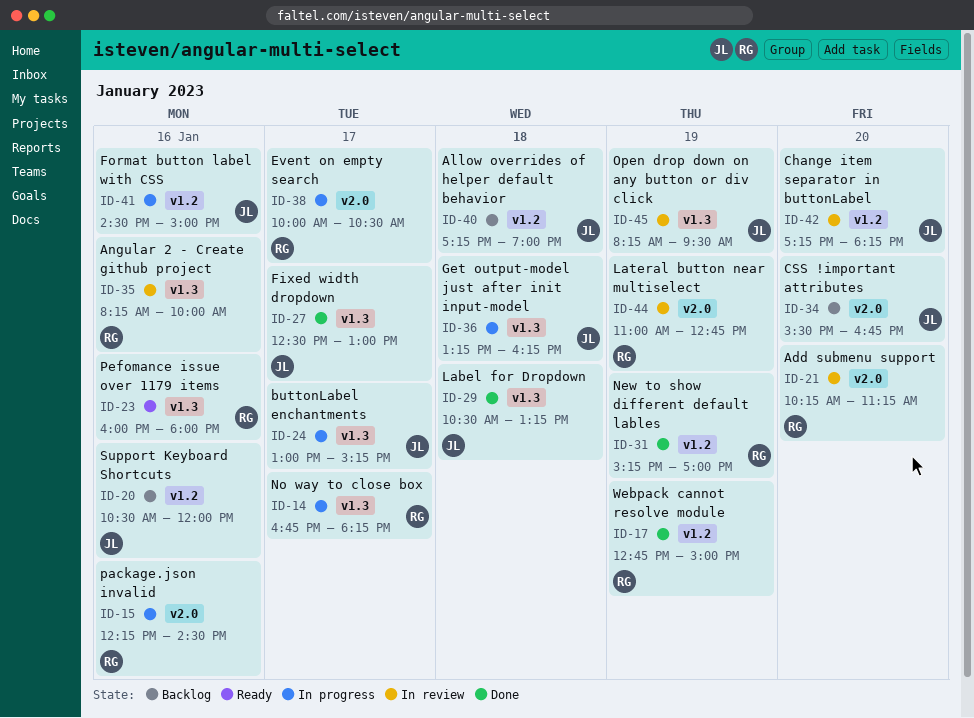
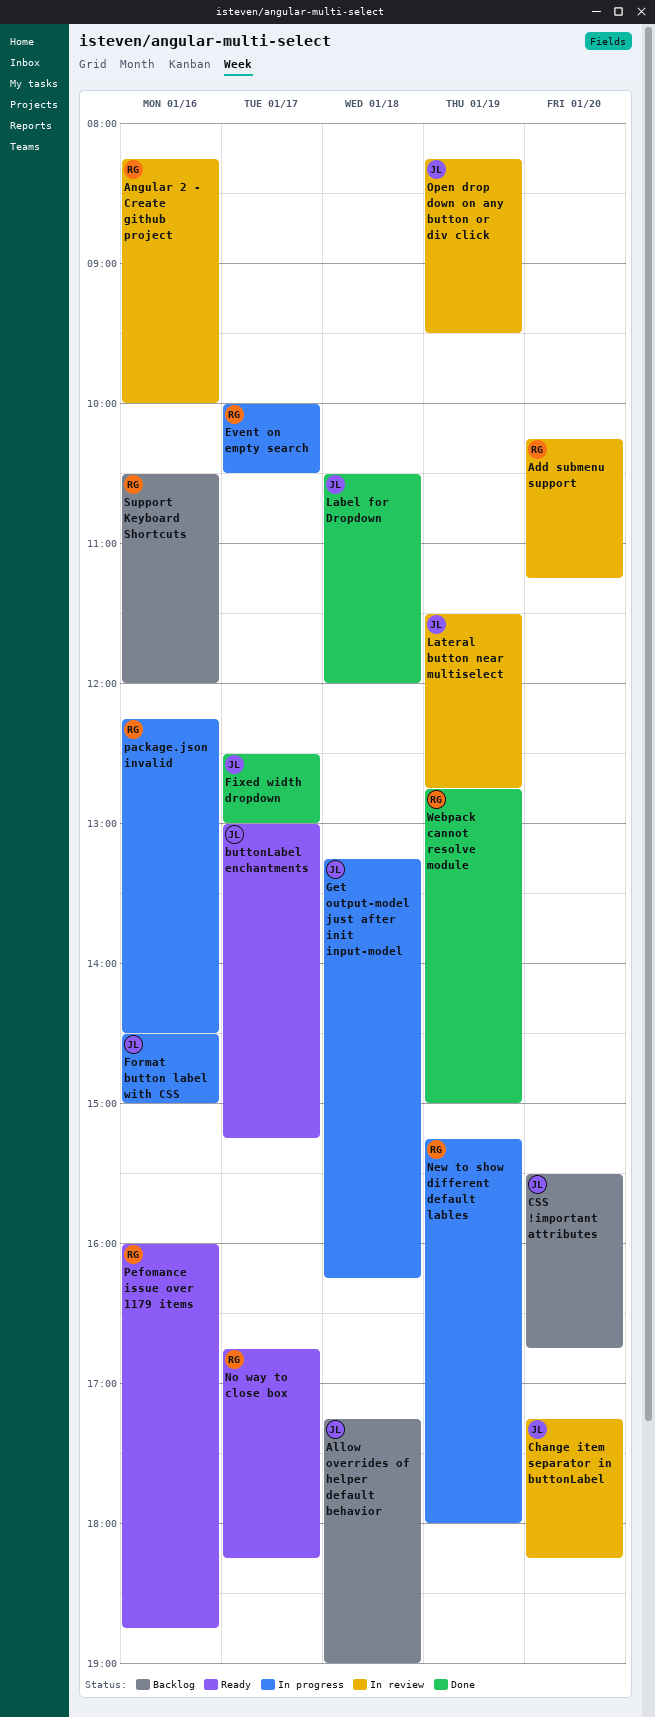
buttonLabel enchantments, status: In progress -> Ready
Label for Dropdown, ends: 13:15 -> 12:00
Lateral button near multiselect, owner: RG -> JL
Lateral button near multiselect, begins: 11:00 -> 11:30
New to show different default lables, status: Done -> In progress
New to show different default lables, ends: 17:00 -> 18:00
No way to close box, status: In progress -> Ready
Pefomance issue over 1179 items, ends: 18:00 -> 18:45
Support Keyboard Shortcuts, owner: JL -> RG

